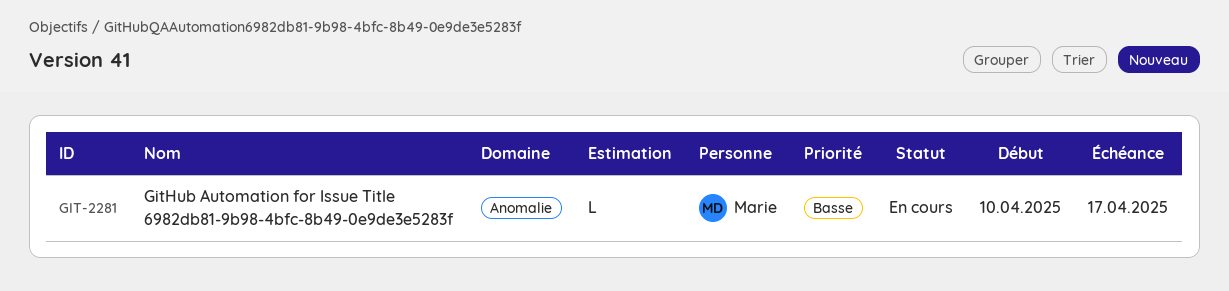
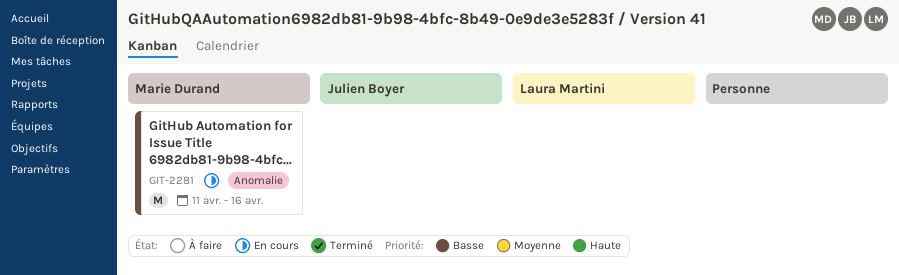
GIT-2281, estimate: L -> M
GIT-2281, start: Apr 10 -> Apr 11
GIT-2281, due: Apr 17 -> Apr 16

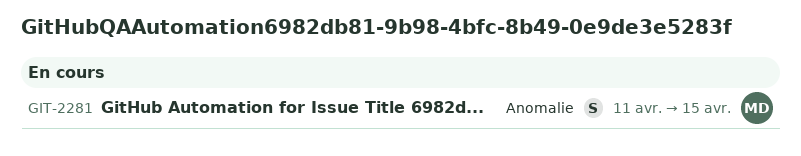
GIT-2281, estimate: M -> S
GIT-2281, due: Apr 16 -> Apr 15

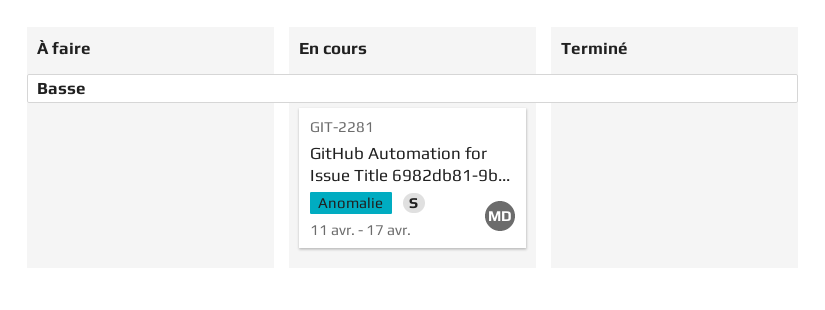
GIT-2281, due: Apr 15 -> Apr 17

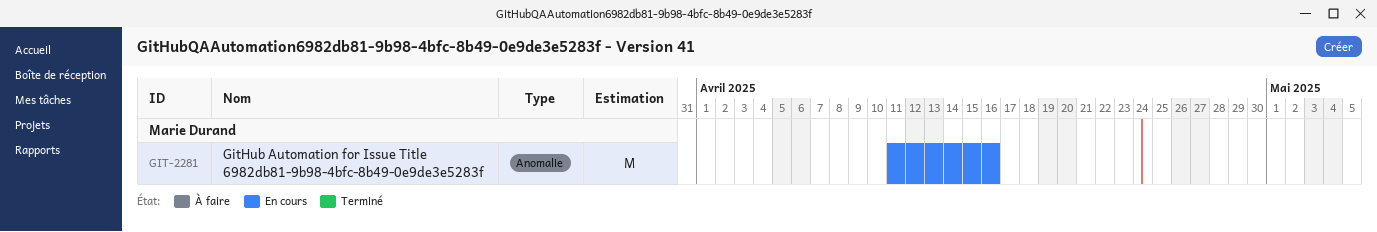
GIT-2281, estimate: S -> M
GIT-2281, due: Apr 17 -> Apr 16

